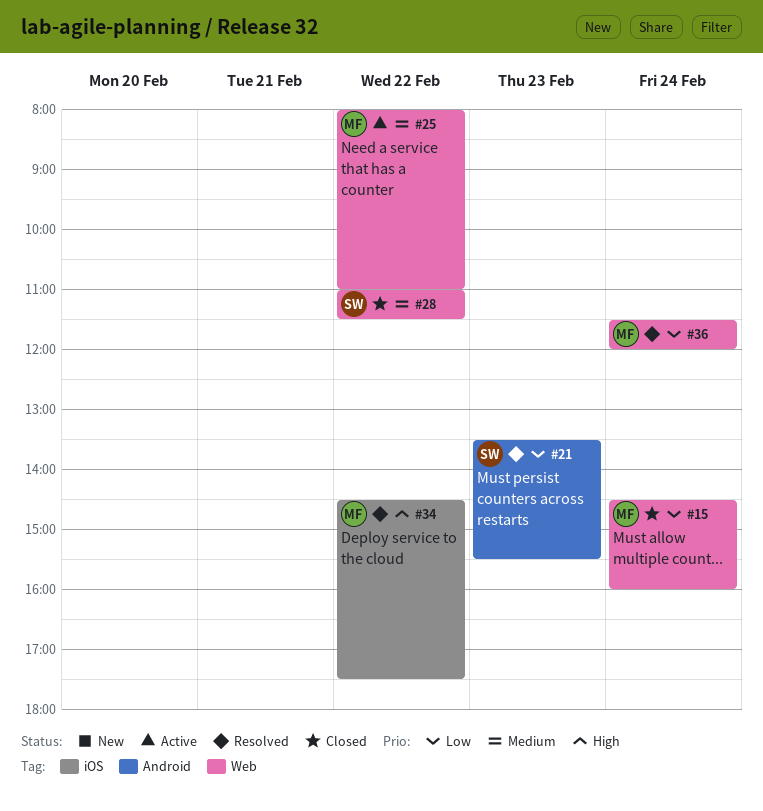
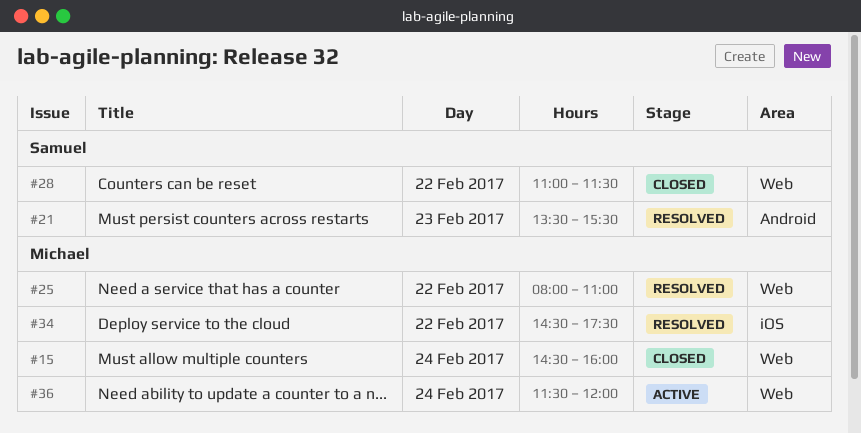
#25, status: Active -> Resolved
#36, status: Resolved -> Active

